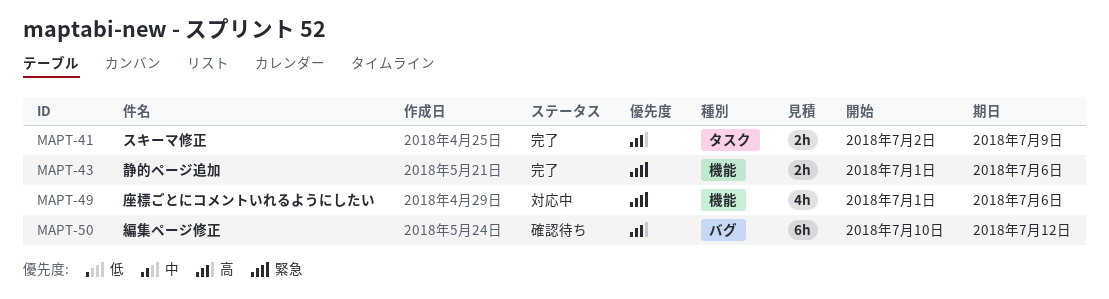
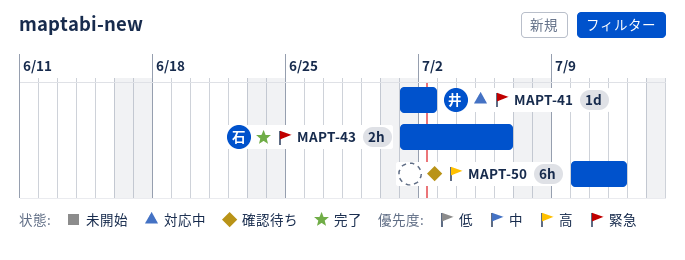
MAPT-41, status: 完了 -> 対応中
MAPT-41, priority: 高 -> 緊急
MAPT-41, estimate: 2h -> 1d
MAPT-41, start: Jul 2 -> Jul 1
MAPT-41, due: Jul 9 -> Jul 2
MAPT-49: present -> none

